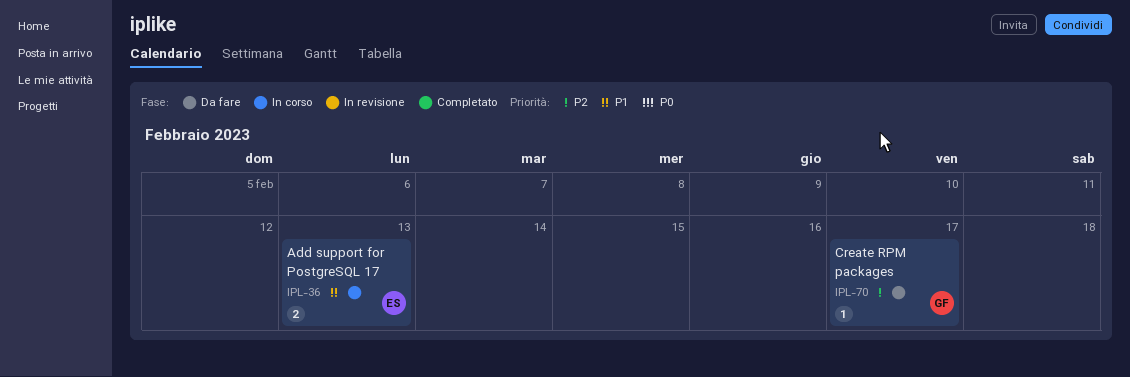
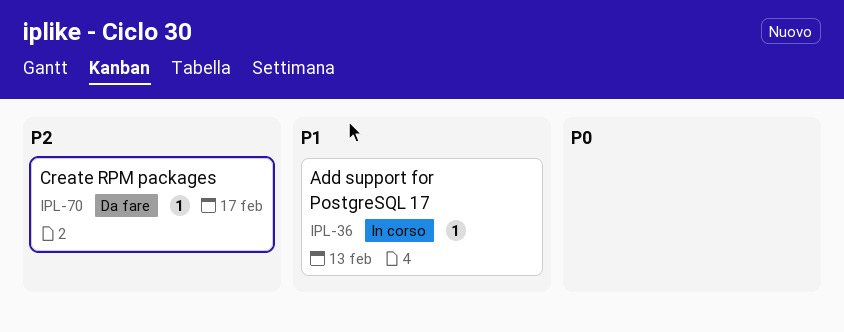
IPL-36, estimate: 2 -> 1

